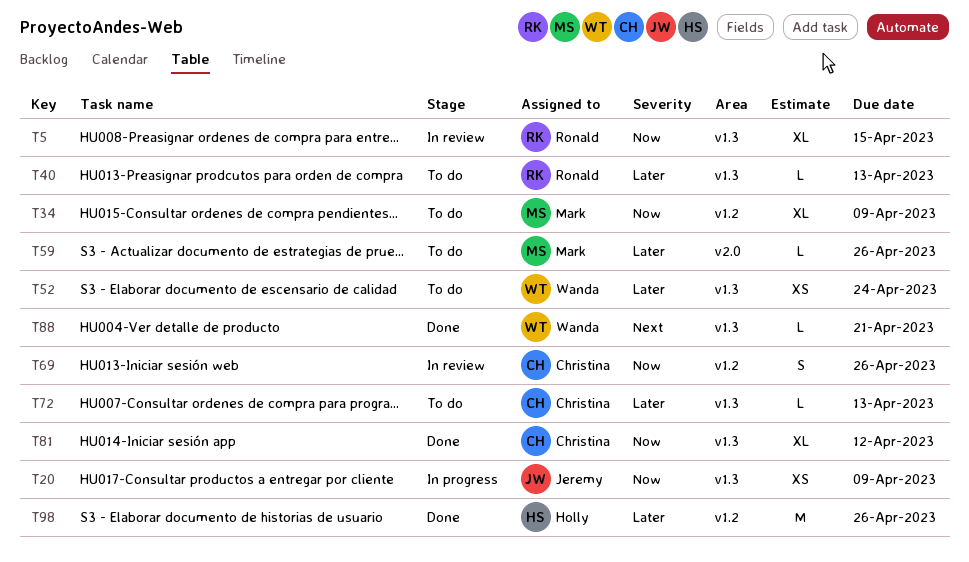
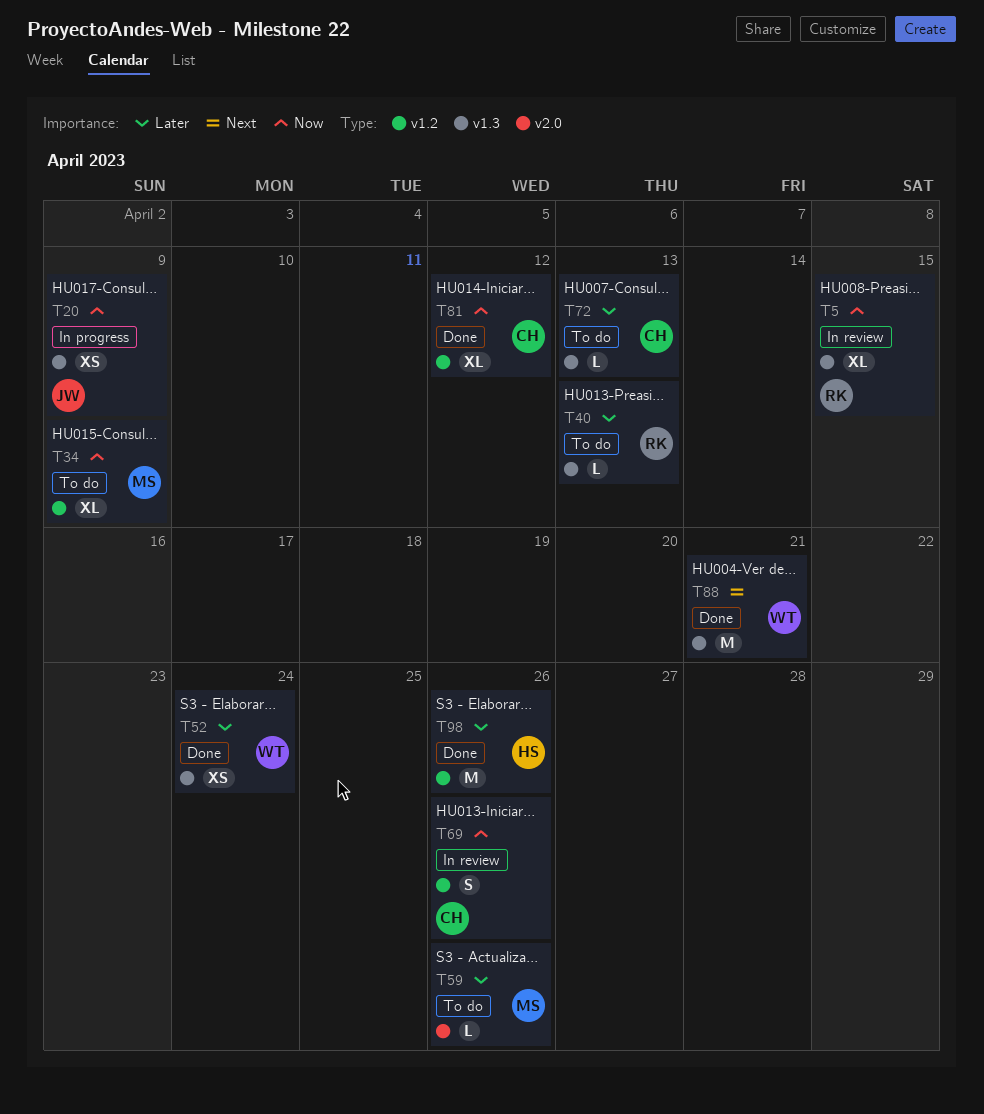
T52, status: To do -> Done
T81, label: v1.3 -> v1.2
T88, estimate: L -> M

